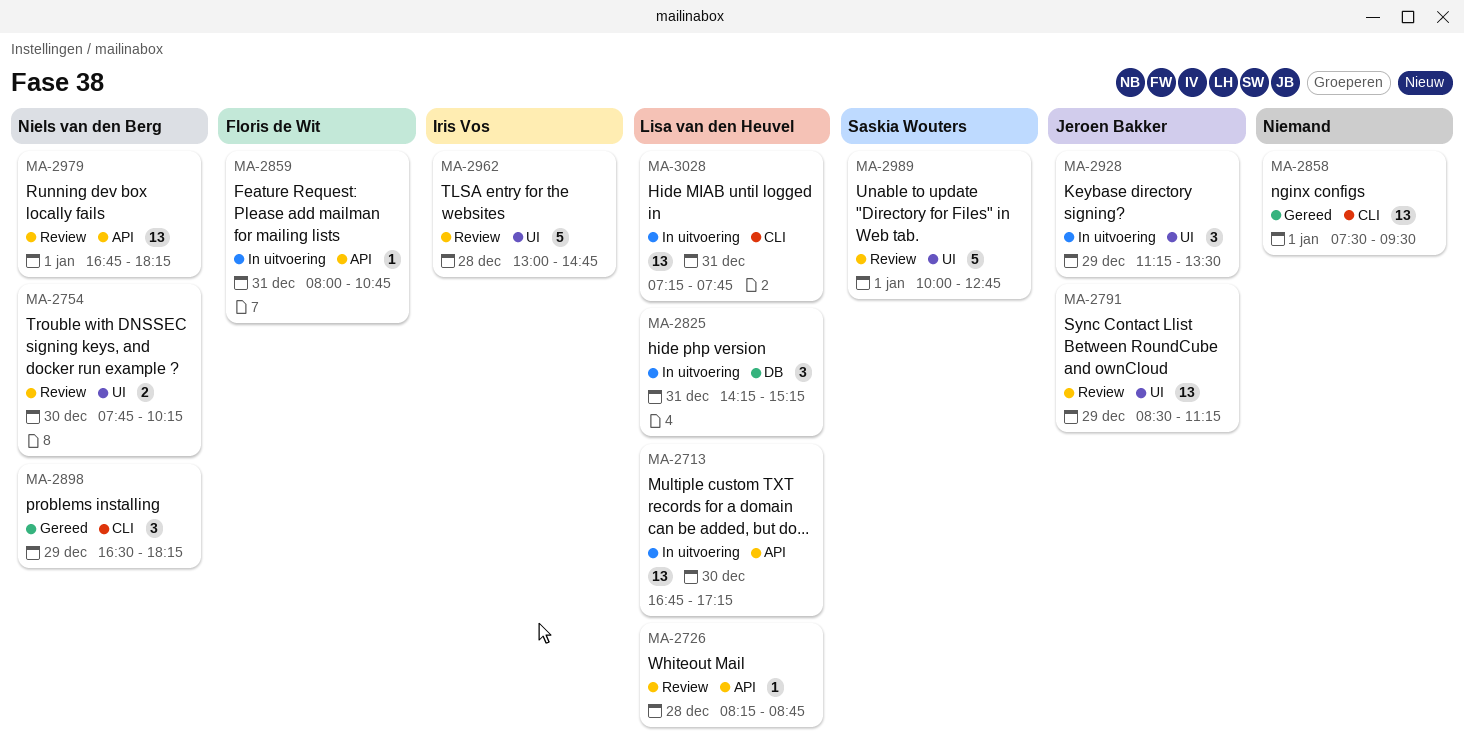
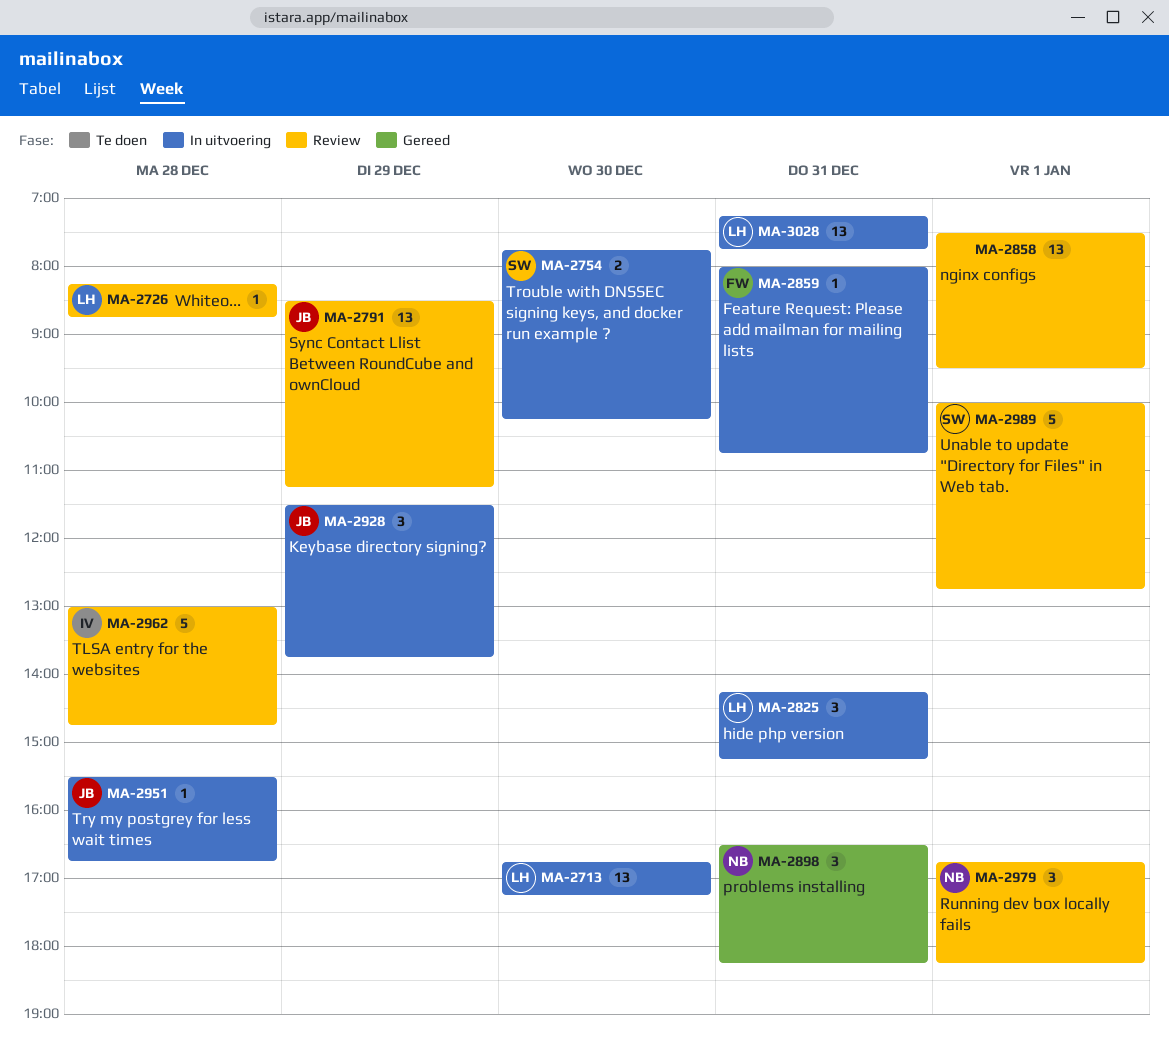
MA-2754, status: Review -> In uitvoering
MA-2754, owner: Niels van den Berg -> Saskia Wouters
MA-2858, status: Gereed -> Review
MA-2898, day: Dec 29 -> Dec 31
MA-2928, begins: 11:15 -> 11:30
MA-2928, ends: 13:30 -> 13:45
MA-2951: none -> present
MA-2979, estimate: 13 -> 3

